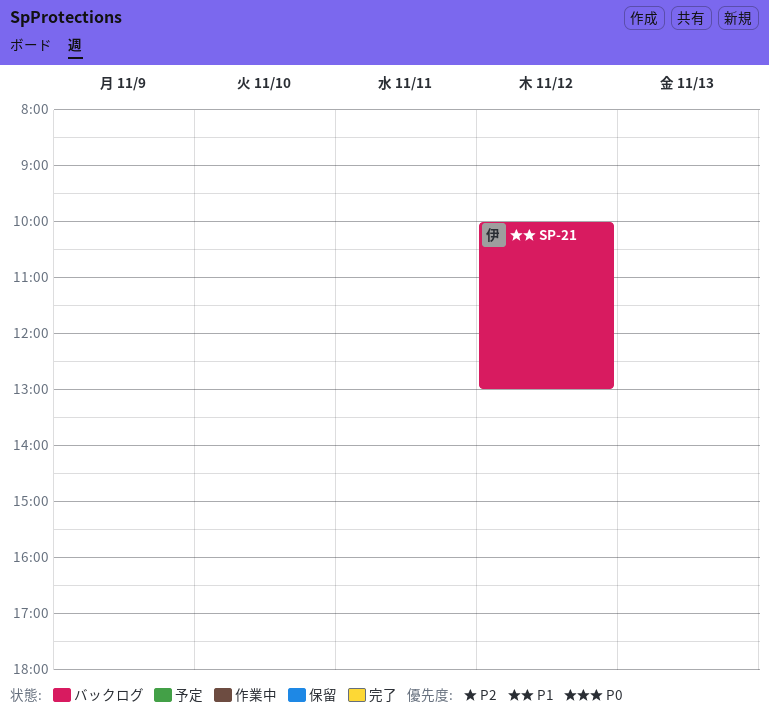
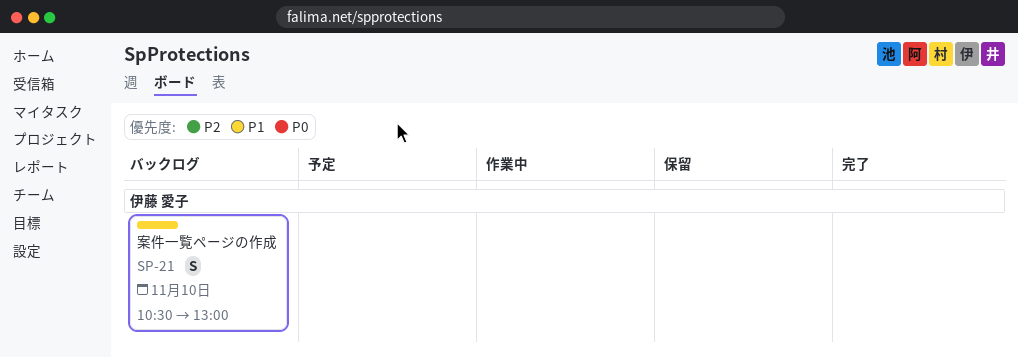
SP-21, day: Nov 12 -> Nov 10
SP-21, begins: 10:00 -> 10:30

